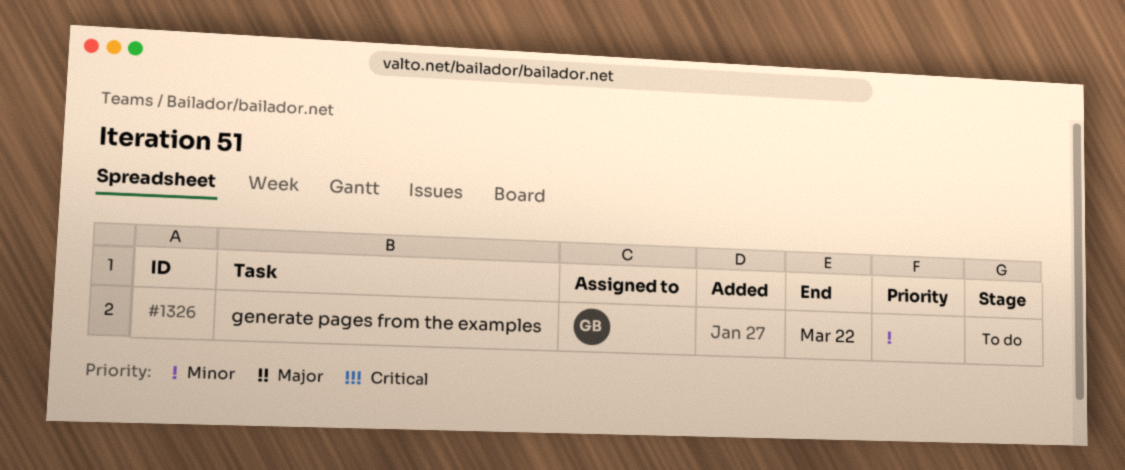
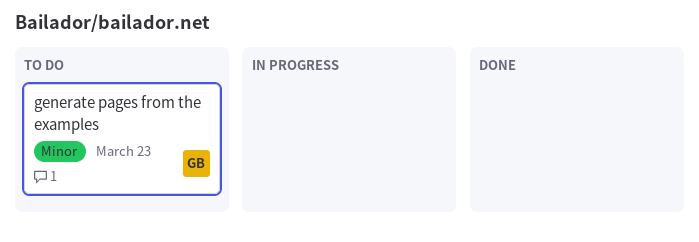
generate pages from the examples, due: Mar 22 -> Mar 23

